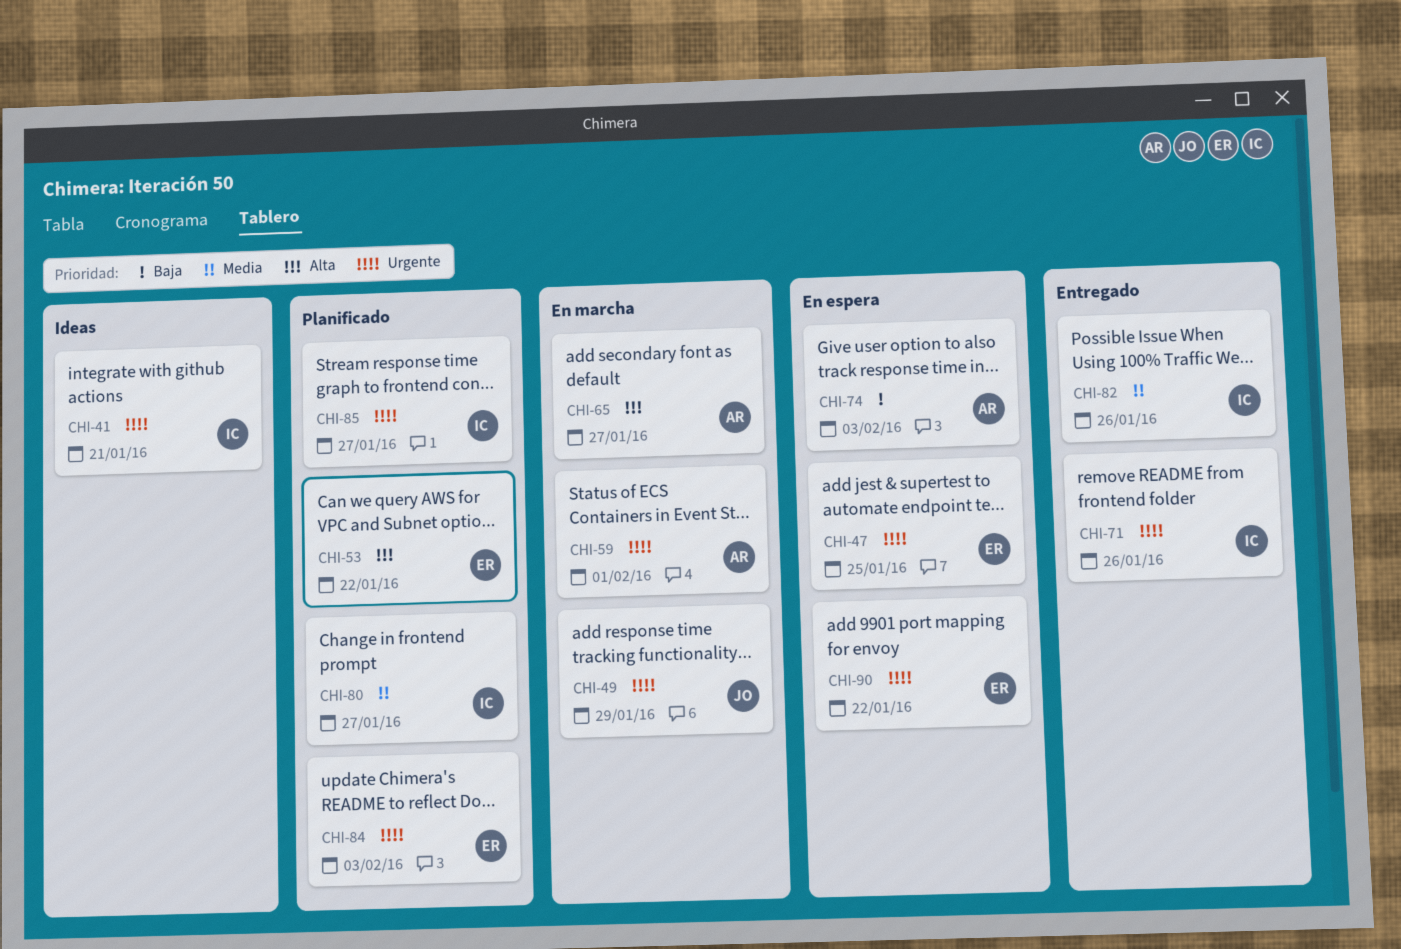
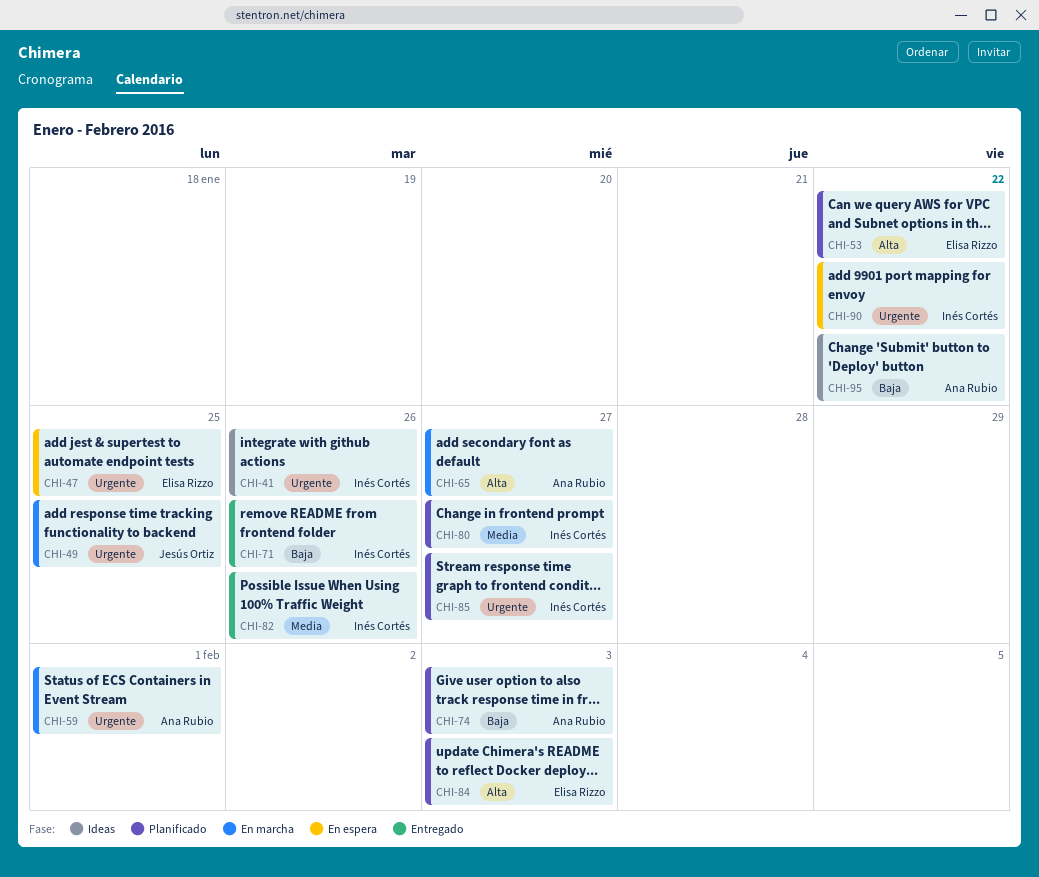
CHI-41, due: Jan 21 -> Jan 26
CHI-49, due: Jan 29 -> Jan 25
CHI-71, priority: Urgente -> Baja
CHI-74, status: En espera -> Planificado
CHI-84, priority: Urgente -> Alta
CHI-90, owner: Elisa Rizzo -> Inés Cortés
CHI-95: none -> present

